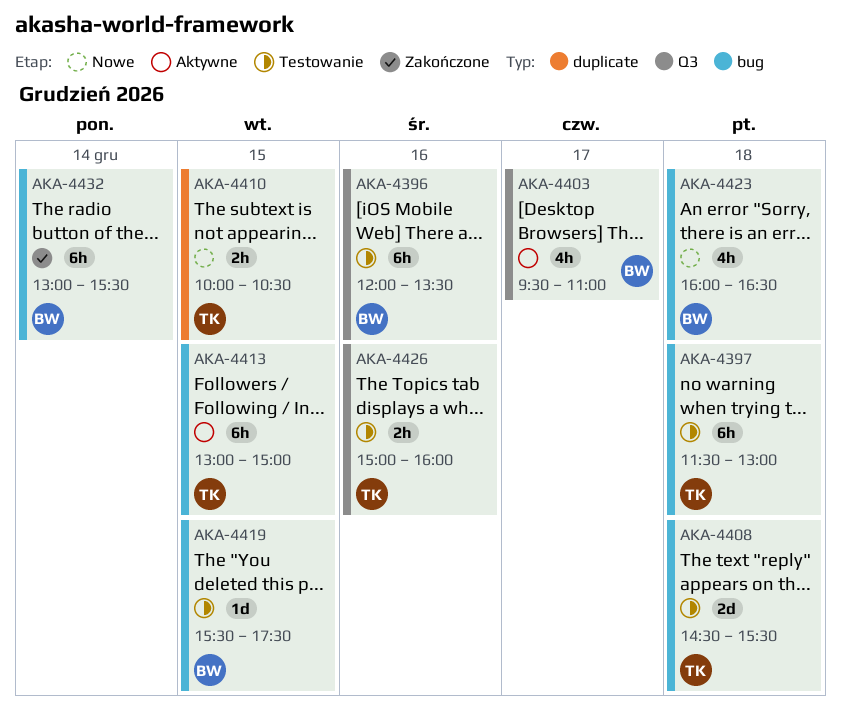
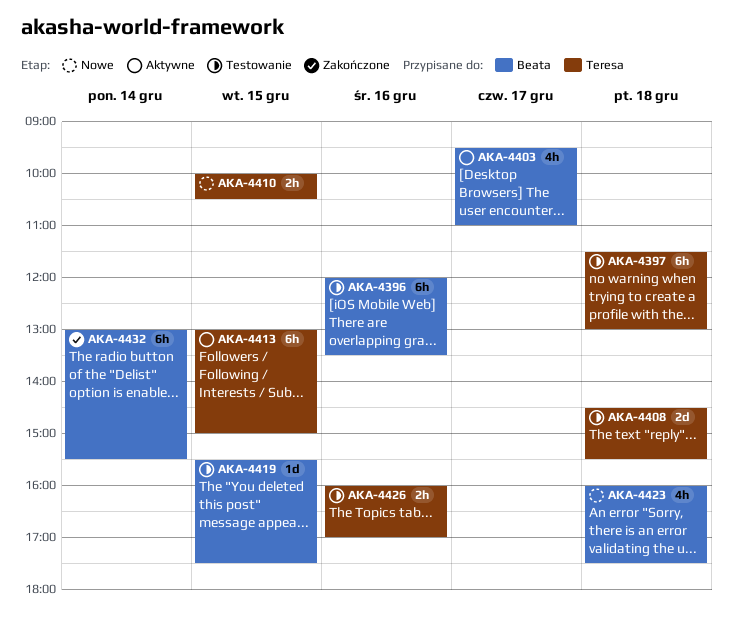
AKA-4423, ends: 16:30 -> 17:30
AKA-4426, begins: 15:00 -> 16:00
AKA-4426, ends: 16:00 -> 17:00

